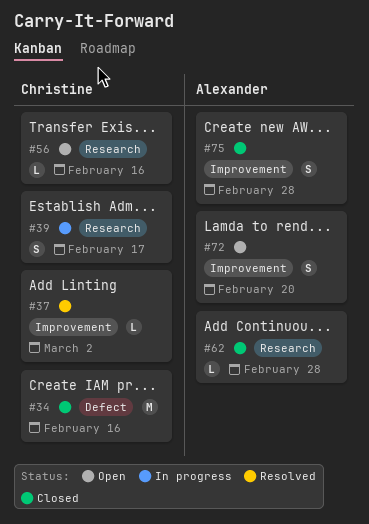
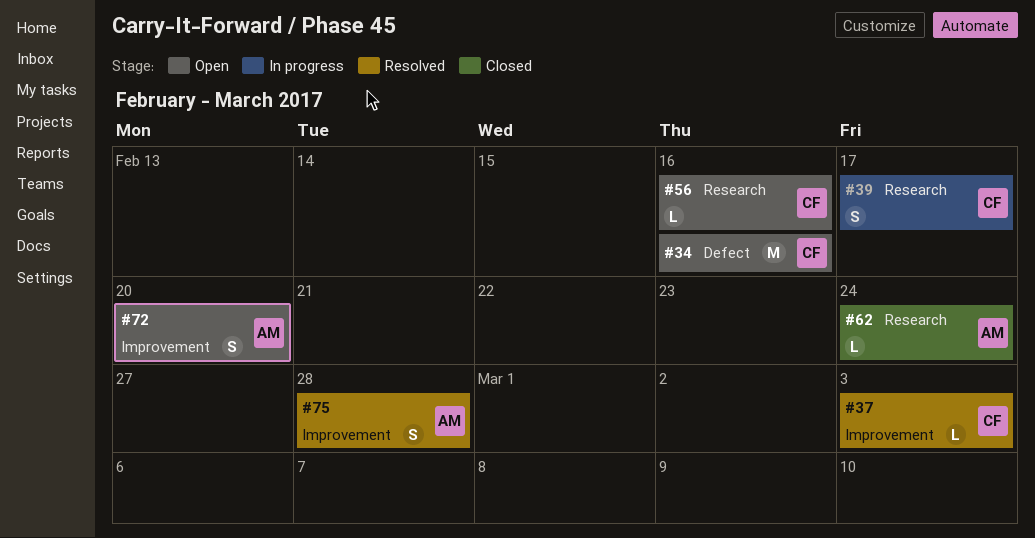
#34, status: Closed -> Open
#37, due: Mar 2 -> Mar 3
#62, due: Feb 28 -> Feb 24
#75, status: Closed -> Resolved

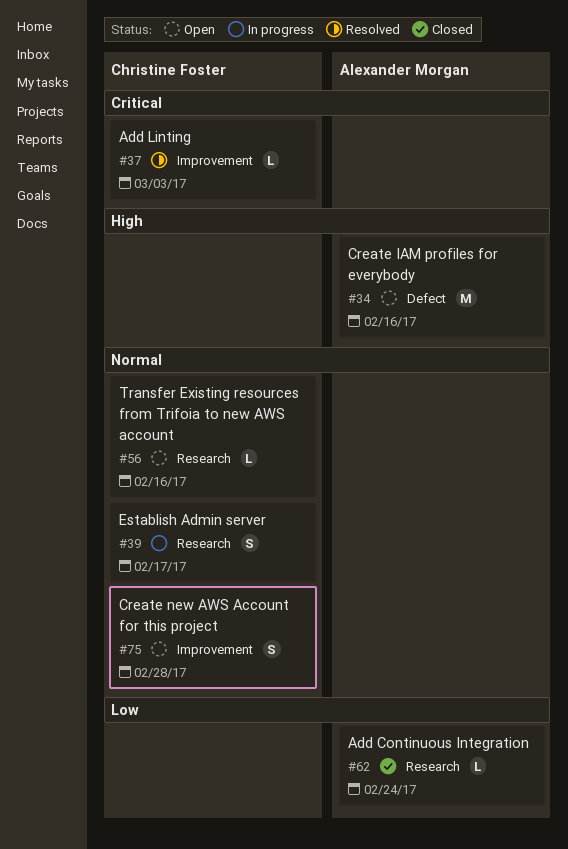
#34, owner: Christine Foster -> Alexander Morgan
#72: present -> none
#75, status: Resolved -> Open
#75, owner: Alexander Morgan -> Christine Foster

